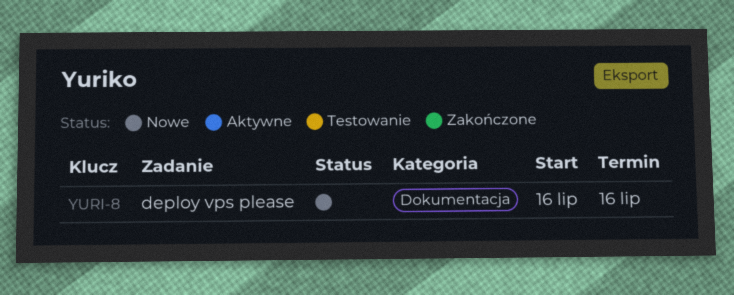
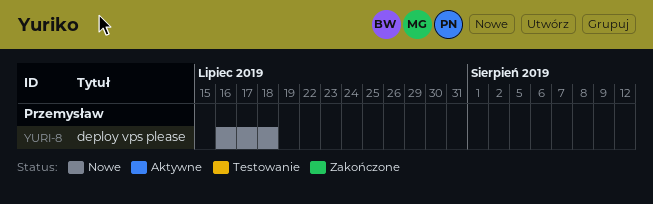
YURI-8, due: Jul 16 -> Jul 18

